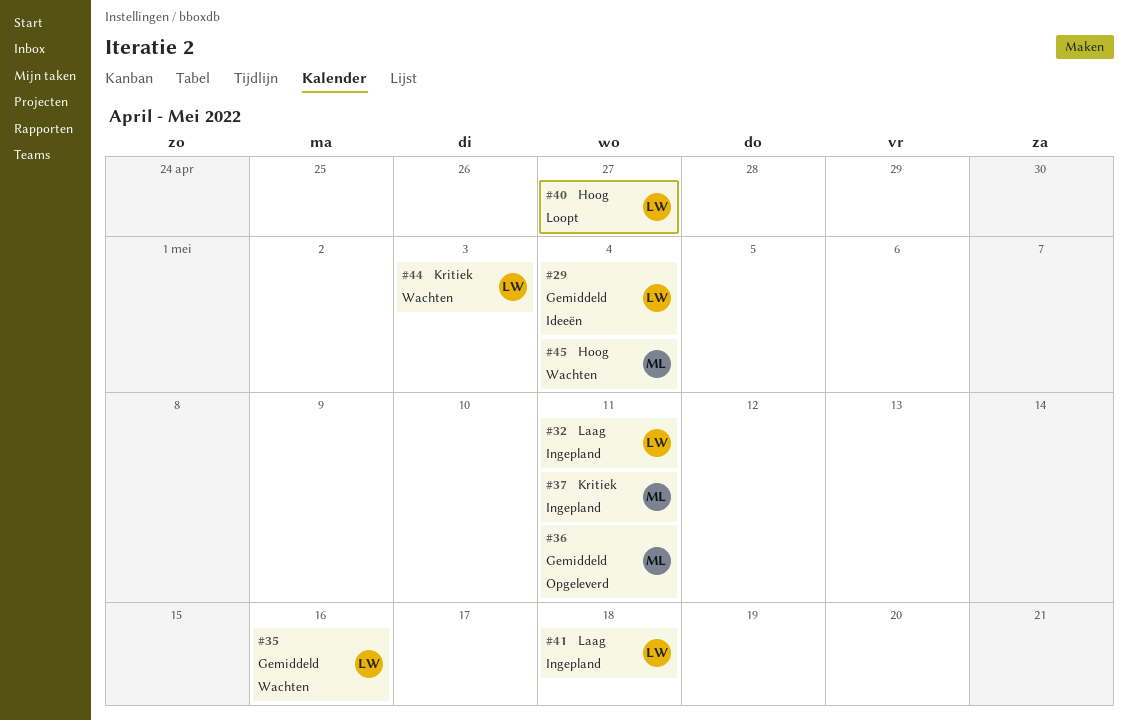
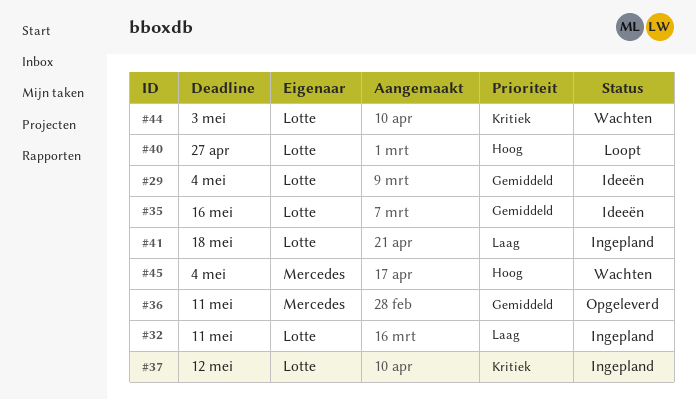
#35, status: Wachten -> Ideeën
#37, owner: Mercedes -> Lotte
#37, due: May 11 -> May 12

